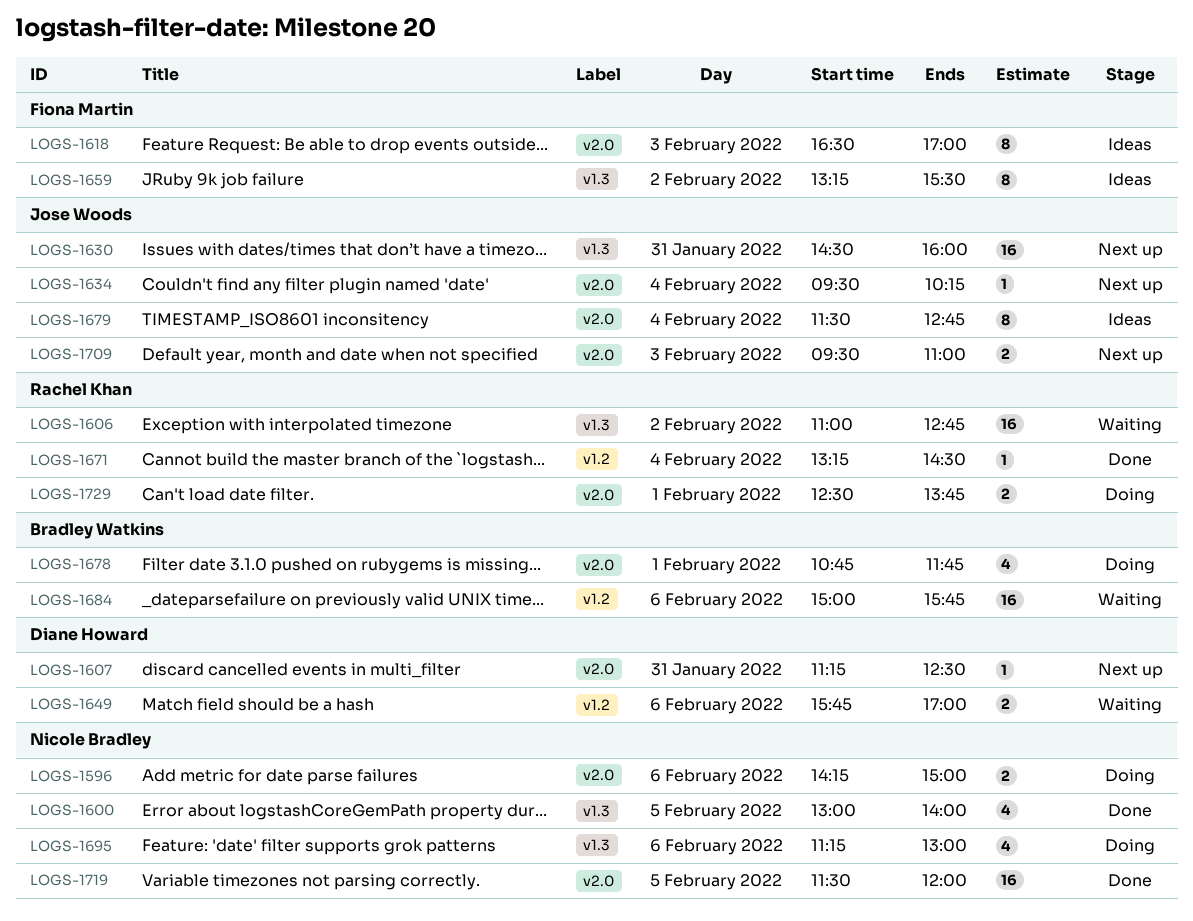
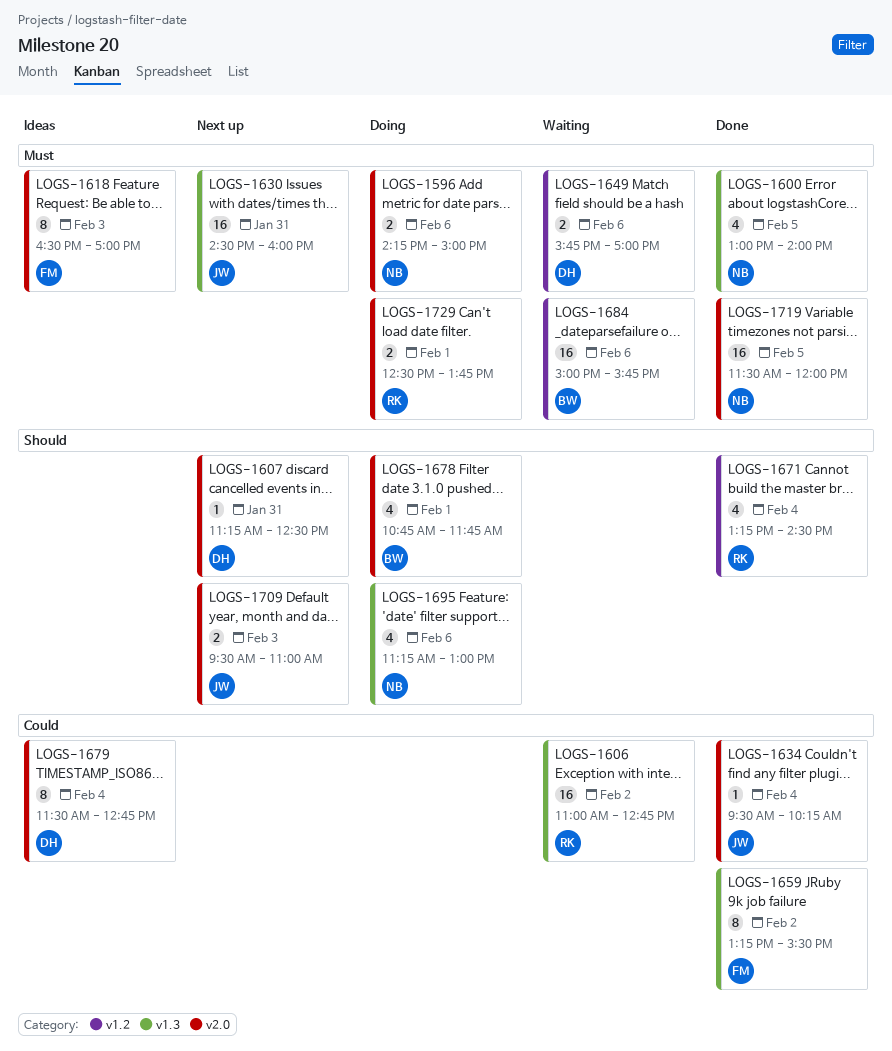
LOGS-1634, status: Next up -> Done
LOGS-1659, status: Ideas -> Done
LOGS-1671, estimate: 1 -> 4
LOGS-1679, owner: Jose Woods -> Diane Howard

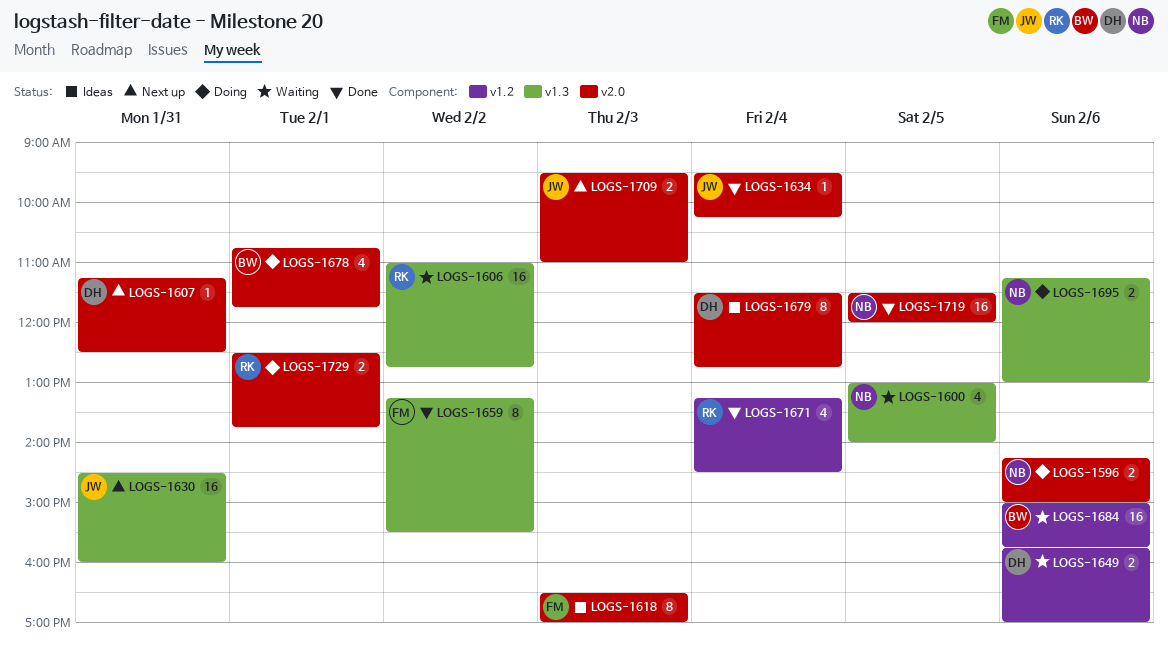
LOGS-1600, status: Done -> Waiting
LOGS-1695, estimate: 4 -> 2

